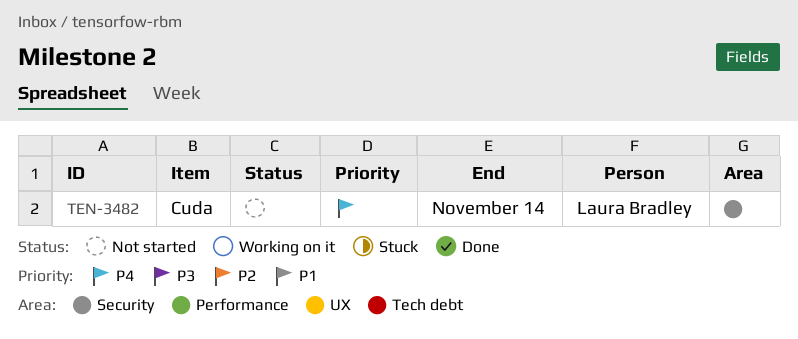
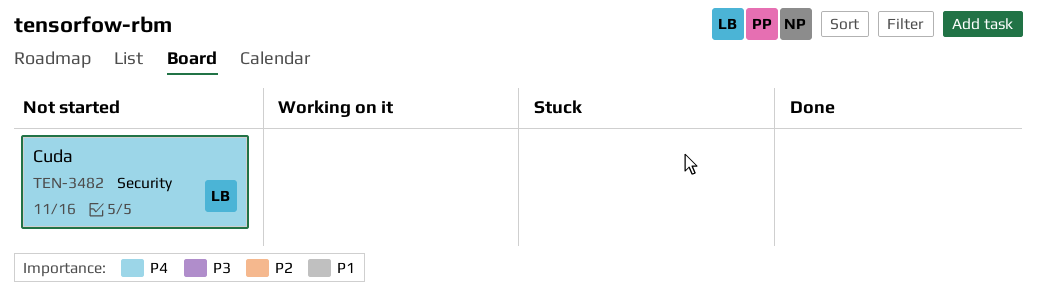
TEN-3482, due: Nov 14 -> Nov 16

